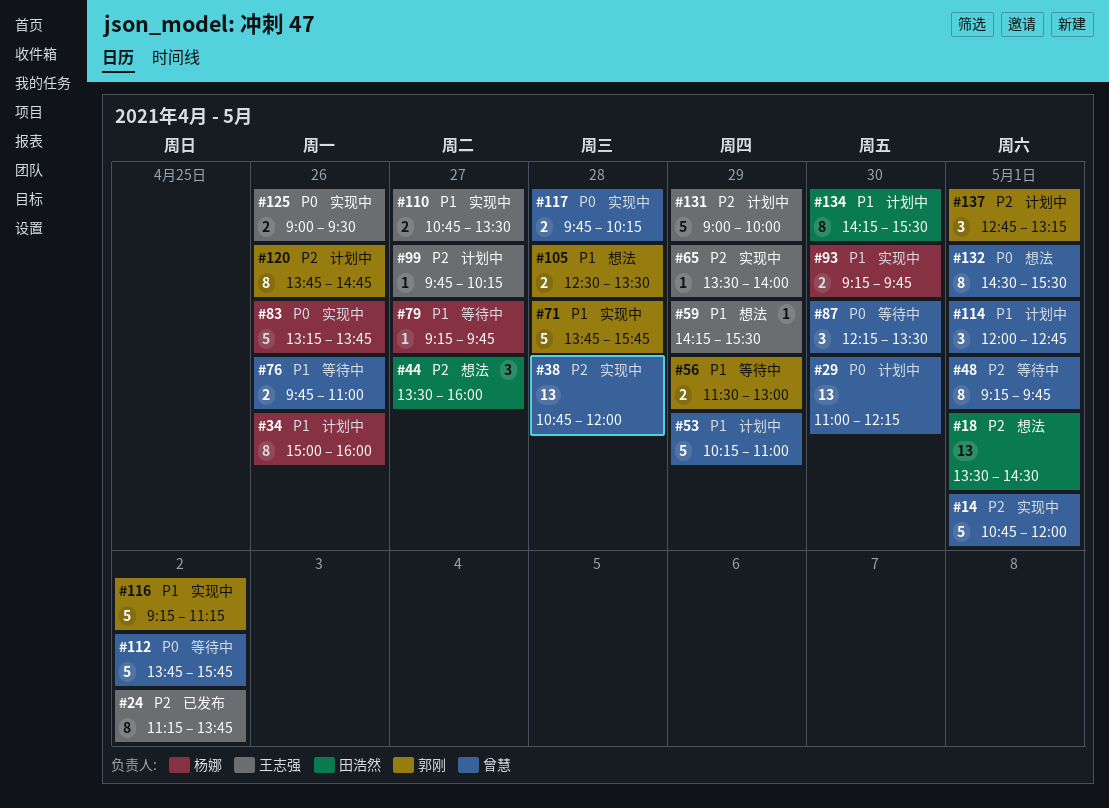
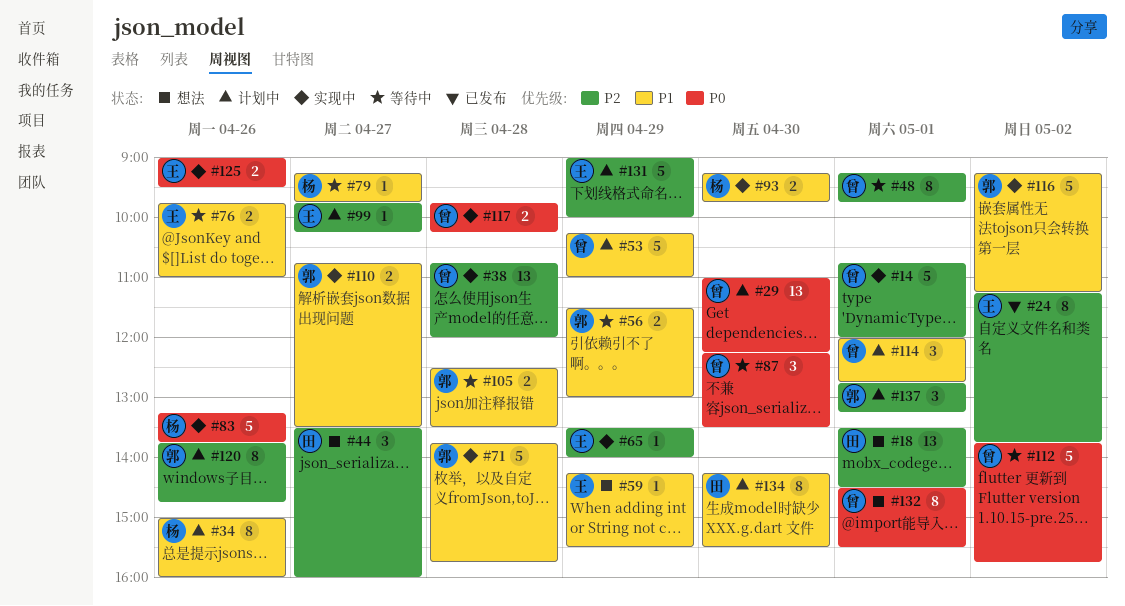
#76, owner: 曾慧 -> 王志强
#105, status: 想法 -> 等待中
#110, owner: 王志强 -> 郭刚

